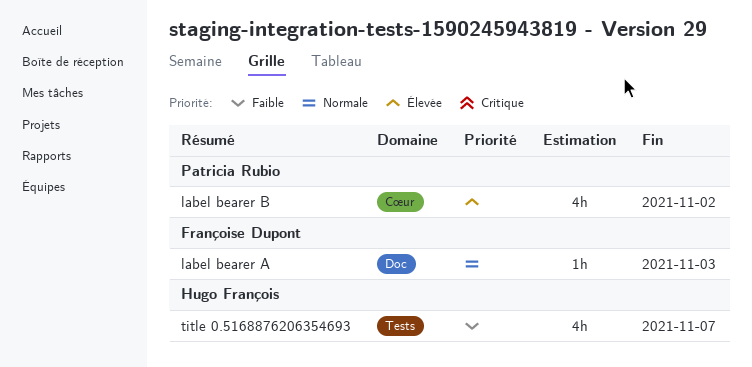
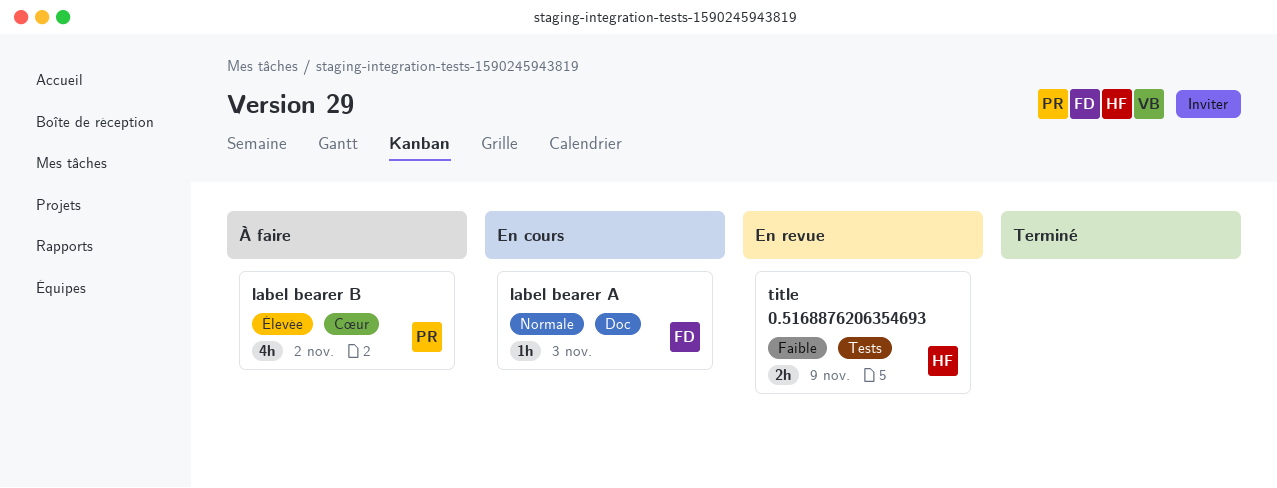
title 0.5168876206354693, estimate: 4h -> 2h
title 0.5168876206354693, due: Nov 7 -> Nov 9

